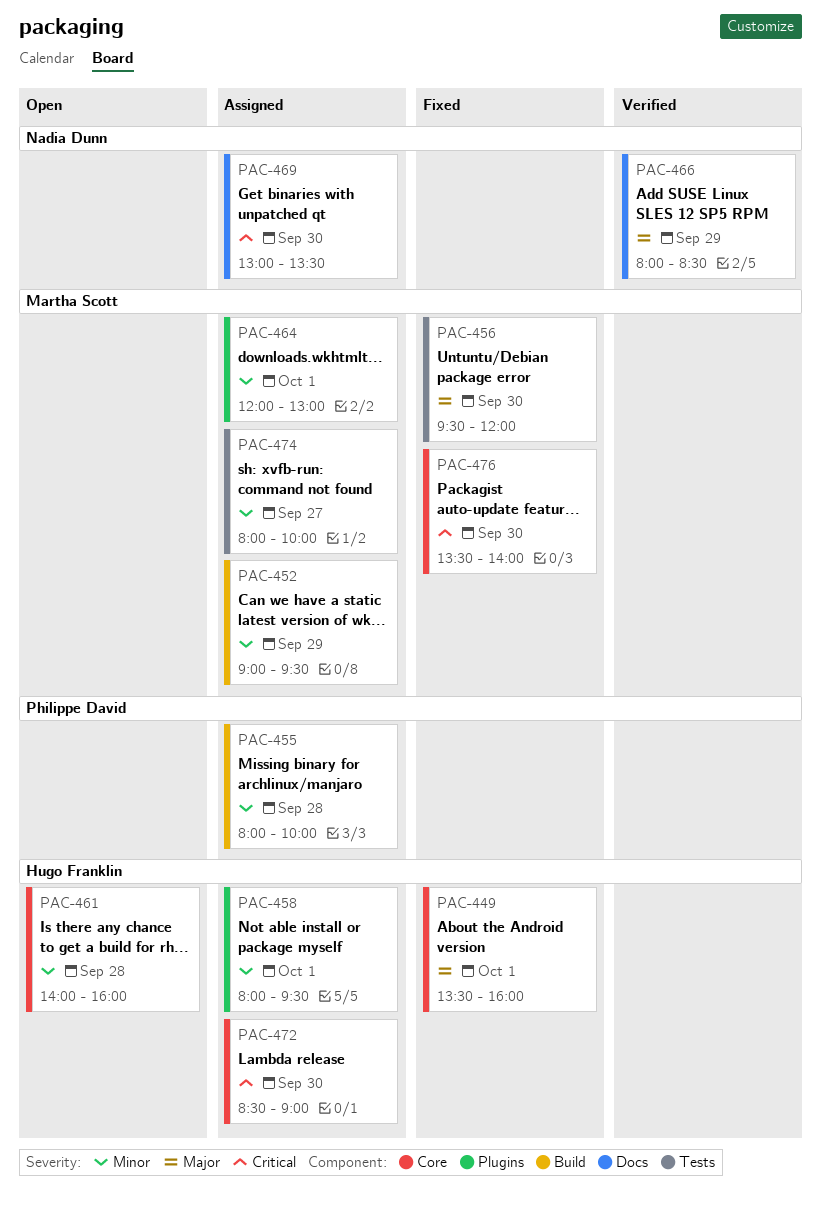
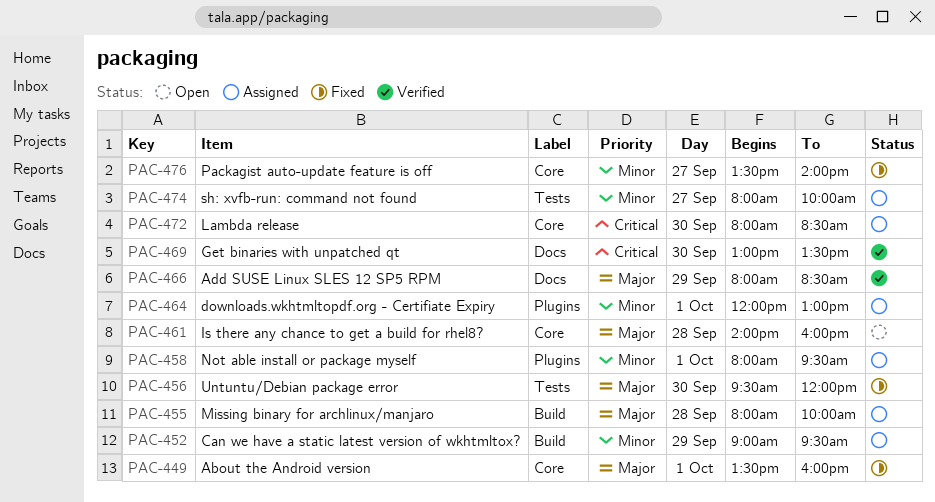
PAC-455, priority: Minor -> Major
PAC-461, priority: Minor -> Major
PAC-469, status: Assigned -> Verified
PAC-472, begins: 08:30 -> 08:00
PAC-472, ends: 09:00 -> 08:30
PAC-476, priority: Critical -> Minor
PAC-476, day: Sep 30 -> Sep 27

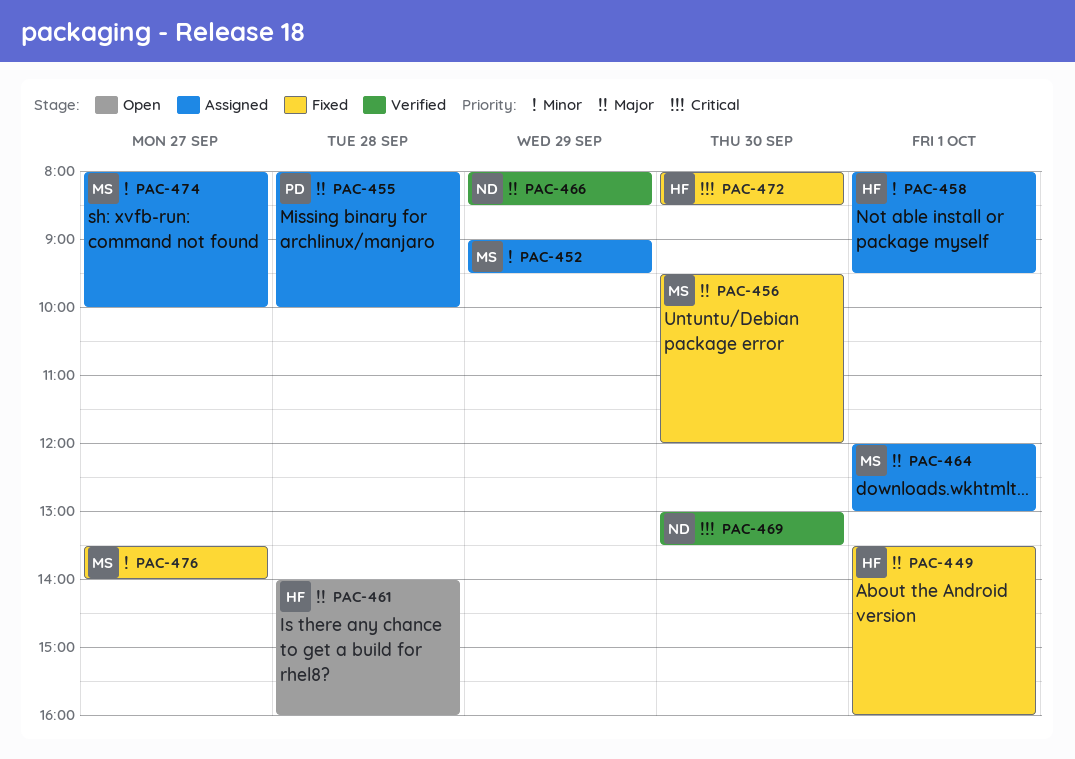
PAC-464, priority: Minor -> Major
PAC-472, status: Assigned -> Fixed

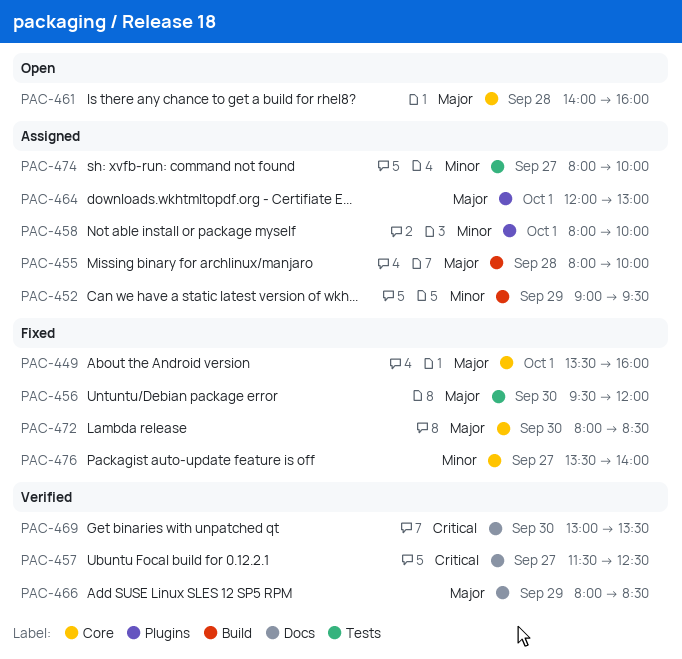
PAC-457: none -> present
PAC-458, ends: 09:30 -> 10:00
PAC-472, priority: Critical -> Major

